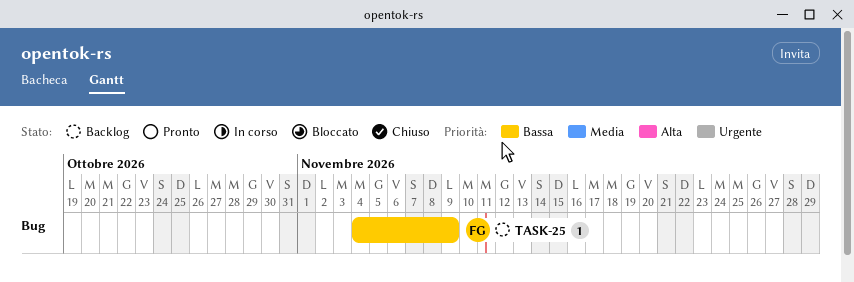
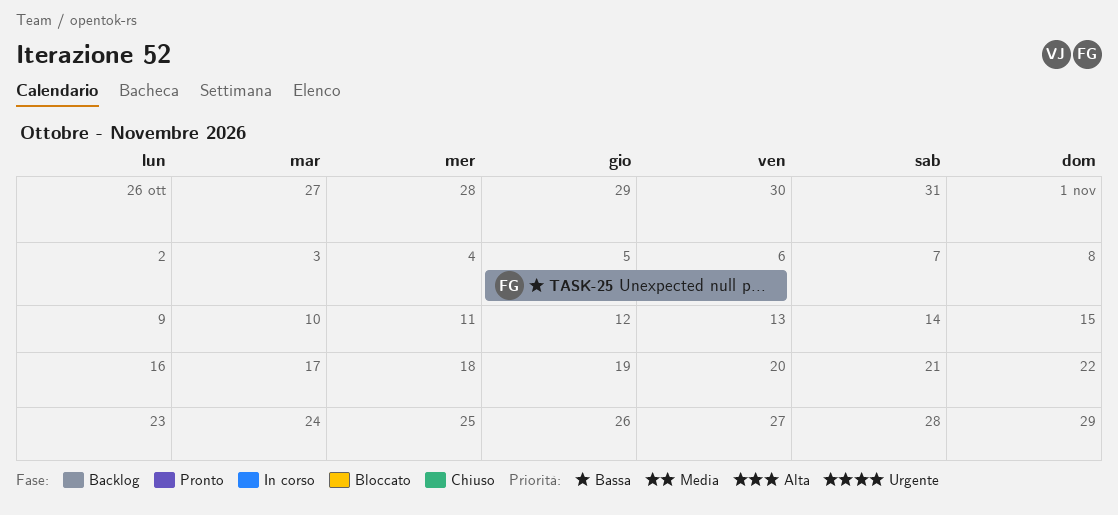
TASK-25, start: Nov 4 -> Nov 5
TASK-25, due: Nov 9 -> Nov 6

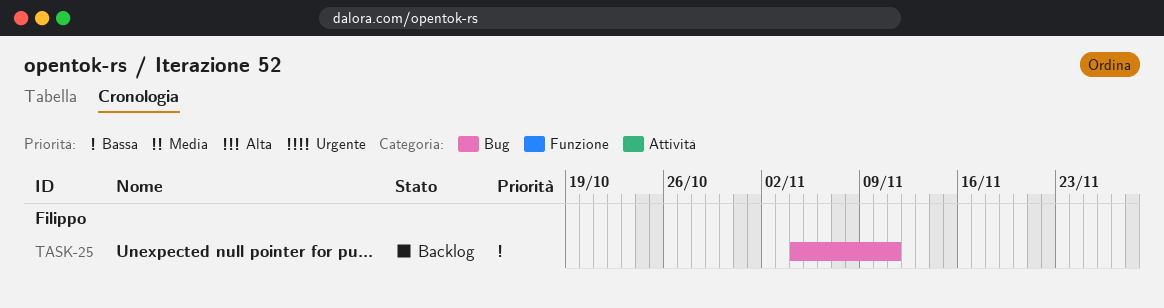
TASK-25, start: Nov 5 -> Nov 4
TASK-25, due: Nov 6 -> Nov 11

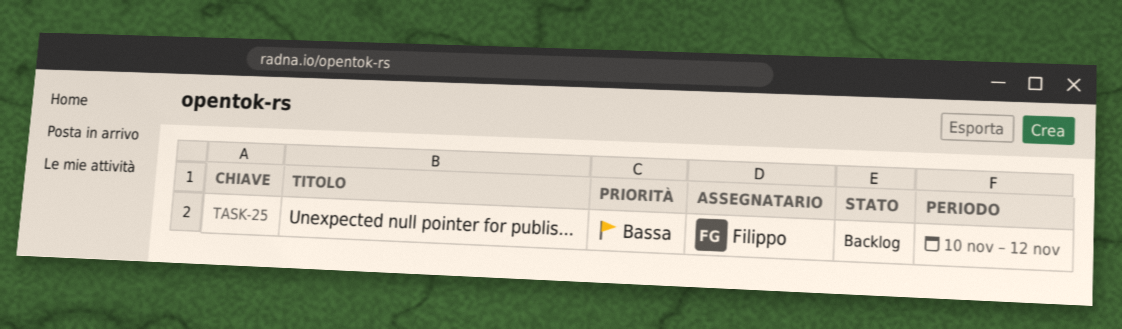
TASK-25, start: Nov 4 -> Nov 10
TASK-25, due: Nov 11 -> Nov 12

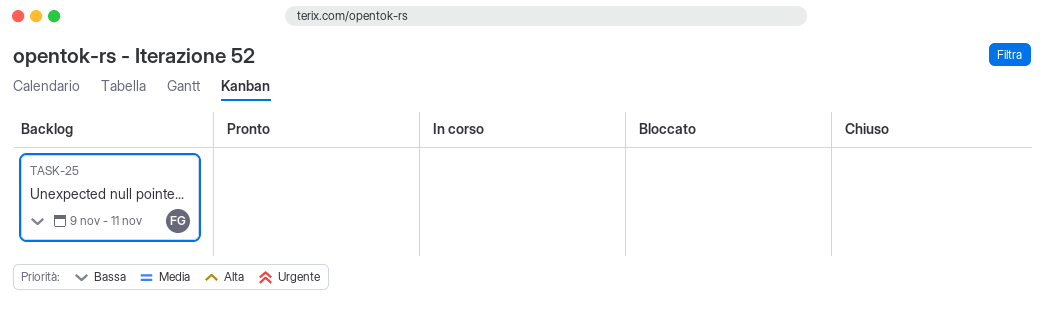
TASK-25, start: Nov 10 -> Nov 9
TASK-25, due: Nov 12 -> Nov 11

